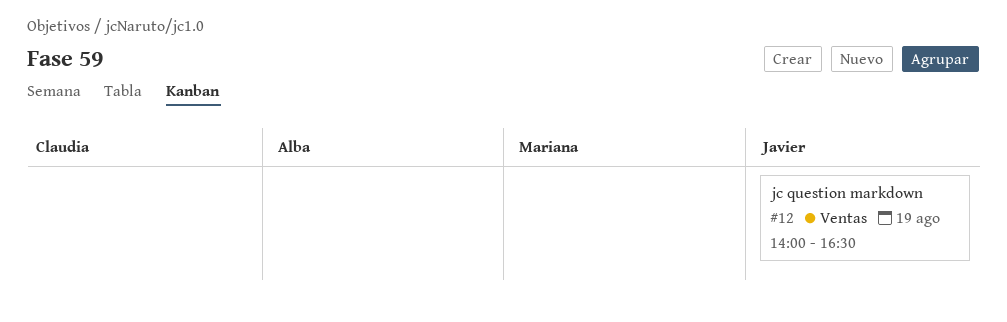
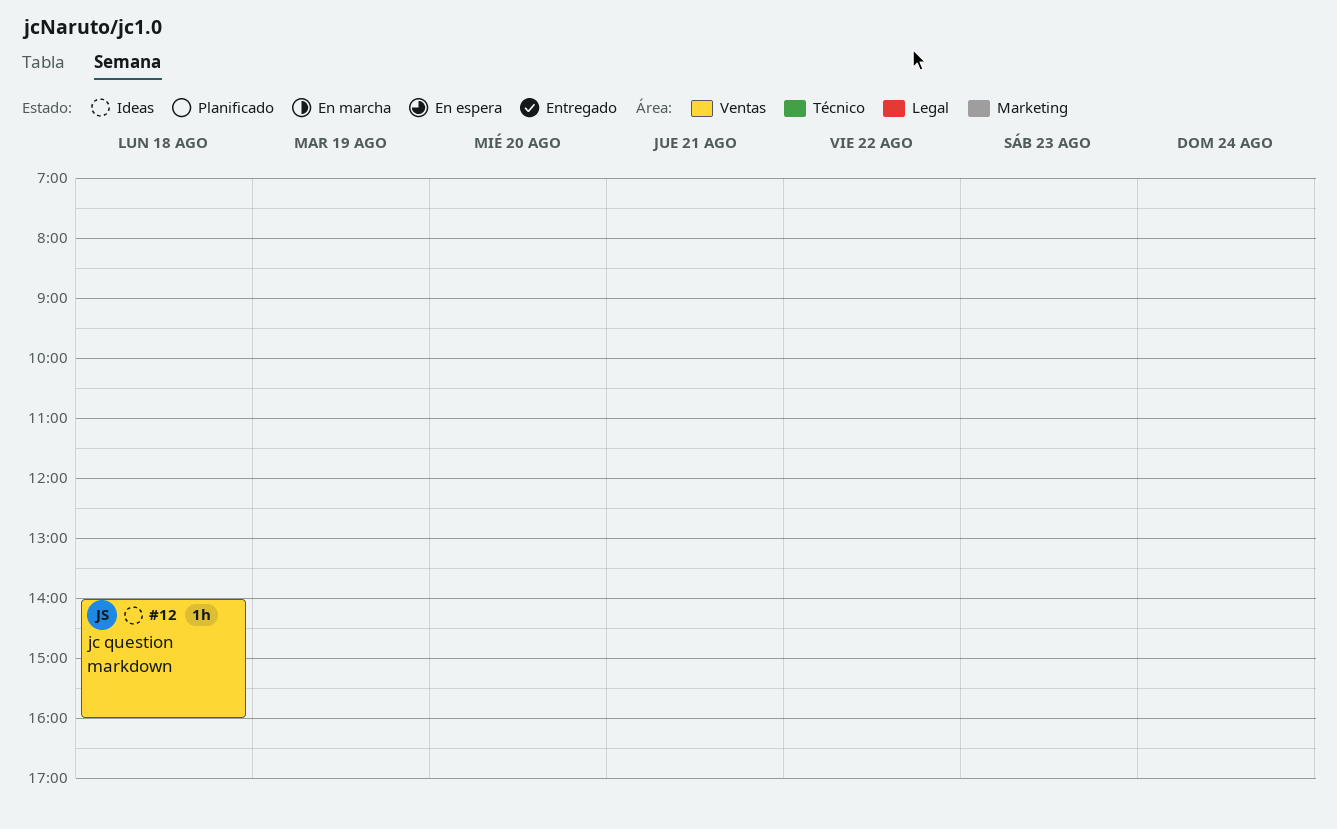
#12, day: Aug 19 -> Aug 18
#12, ends: 16:30 -> 16:00

